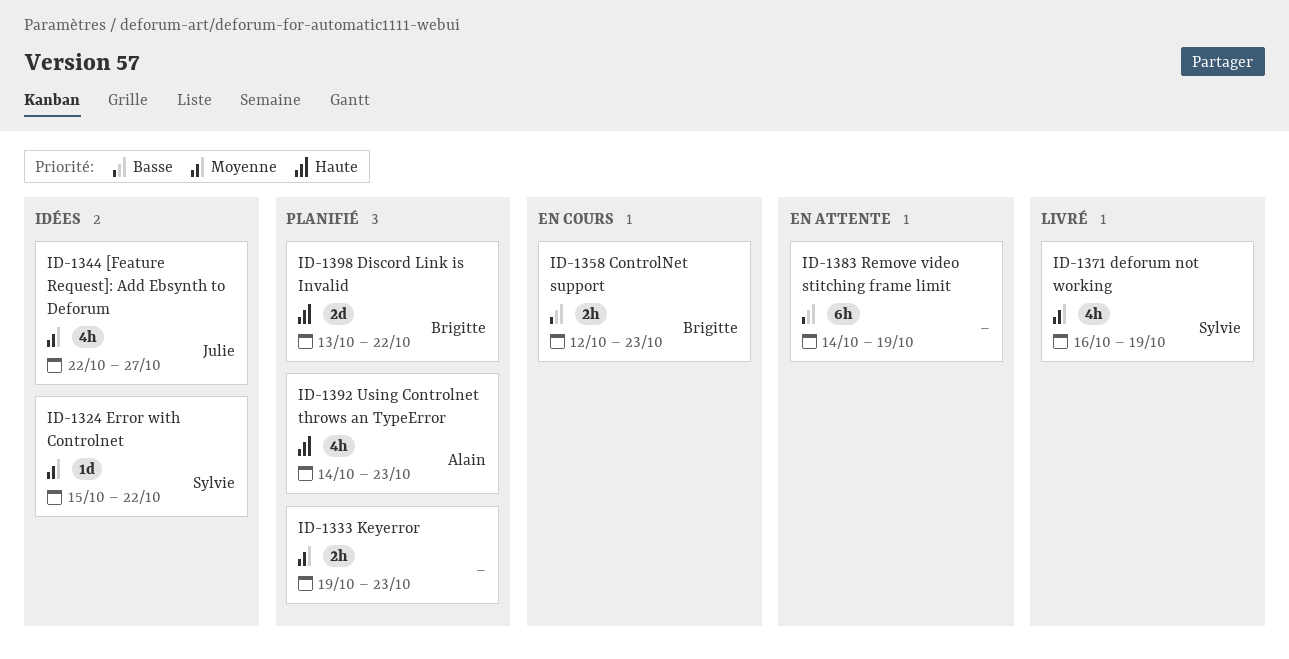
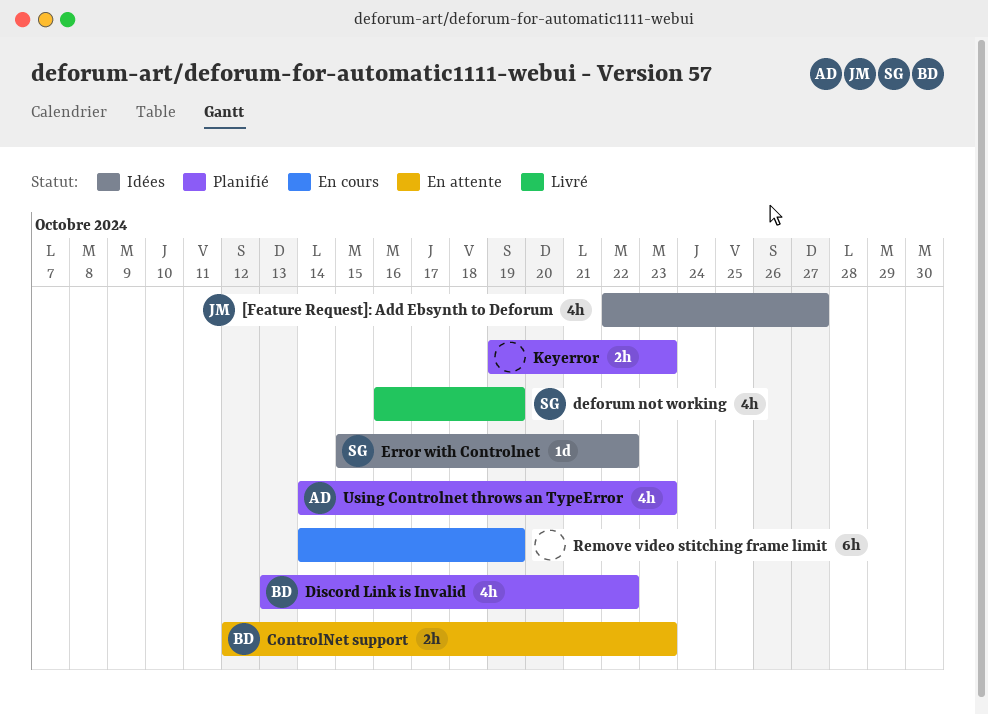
ControlNet support, status: En cours -> En attente
Discord Link is Invalid, estimate: 2d -> 4h
Remove video stitching frame limit, status: En attente -> En cours

